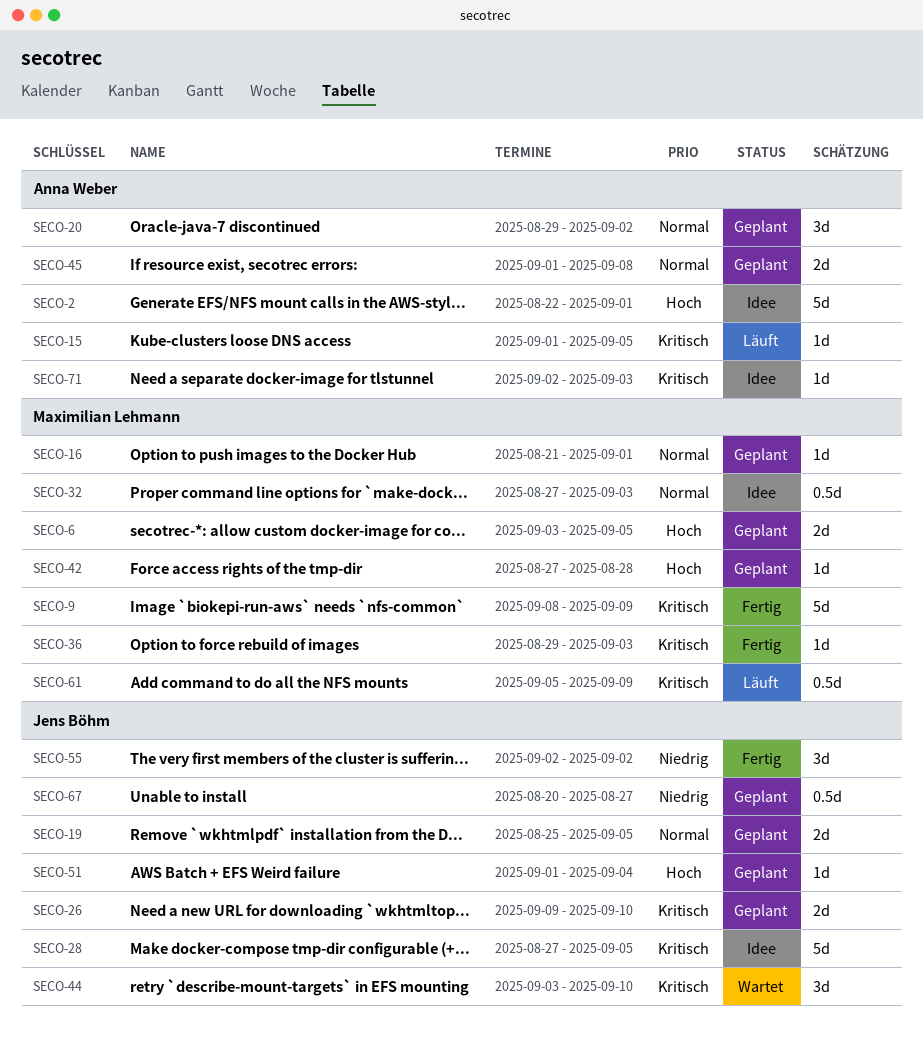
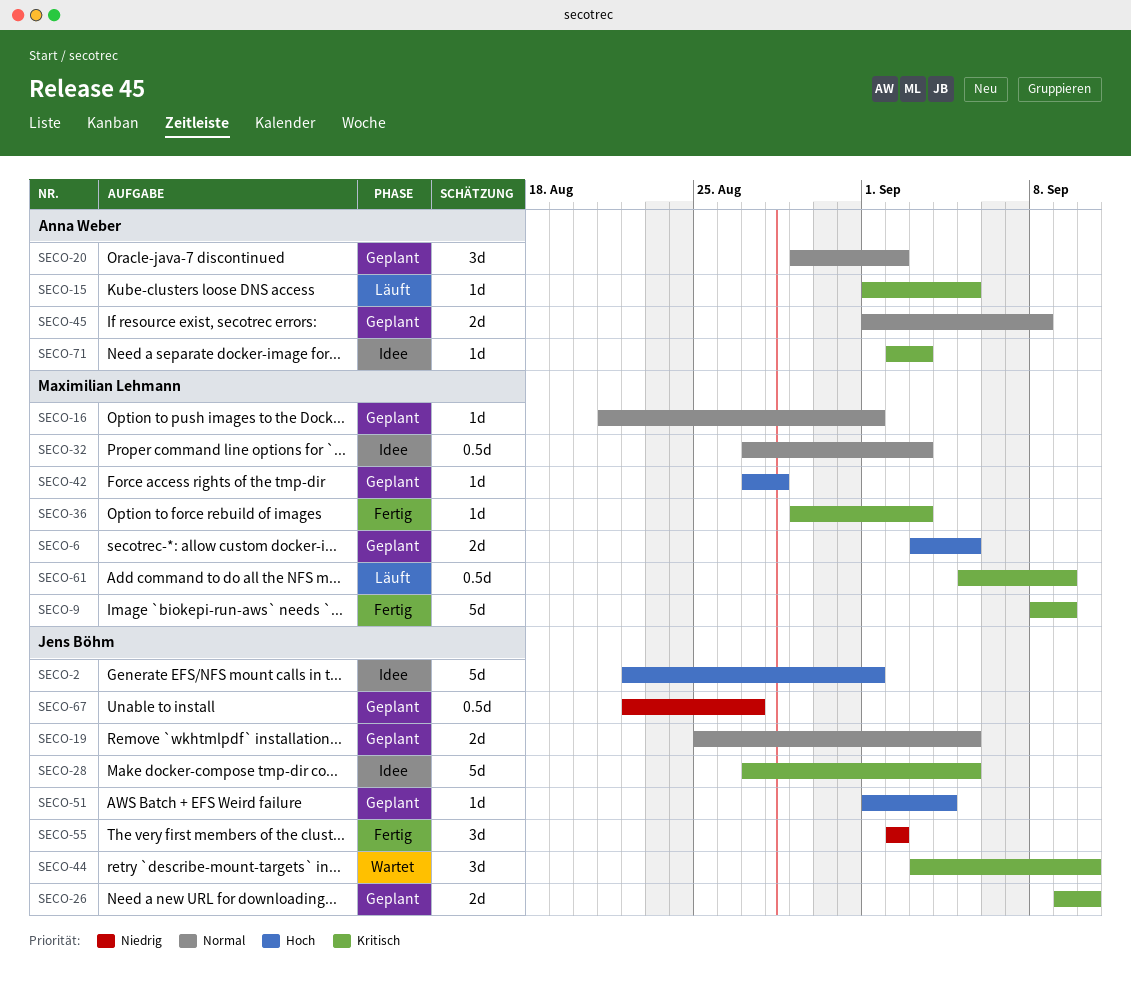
SECO-2, owner: Anna Weber -> Jens Böhm
SECO-67, start: Aug 20 -> Aug 22

